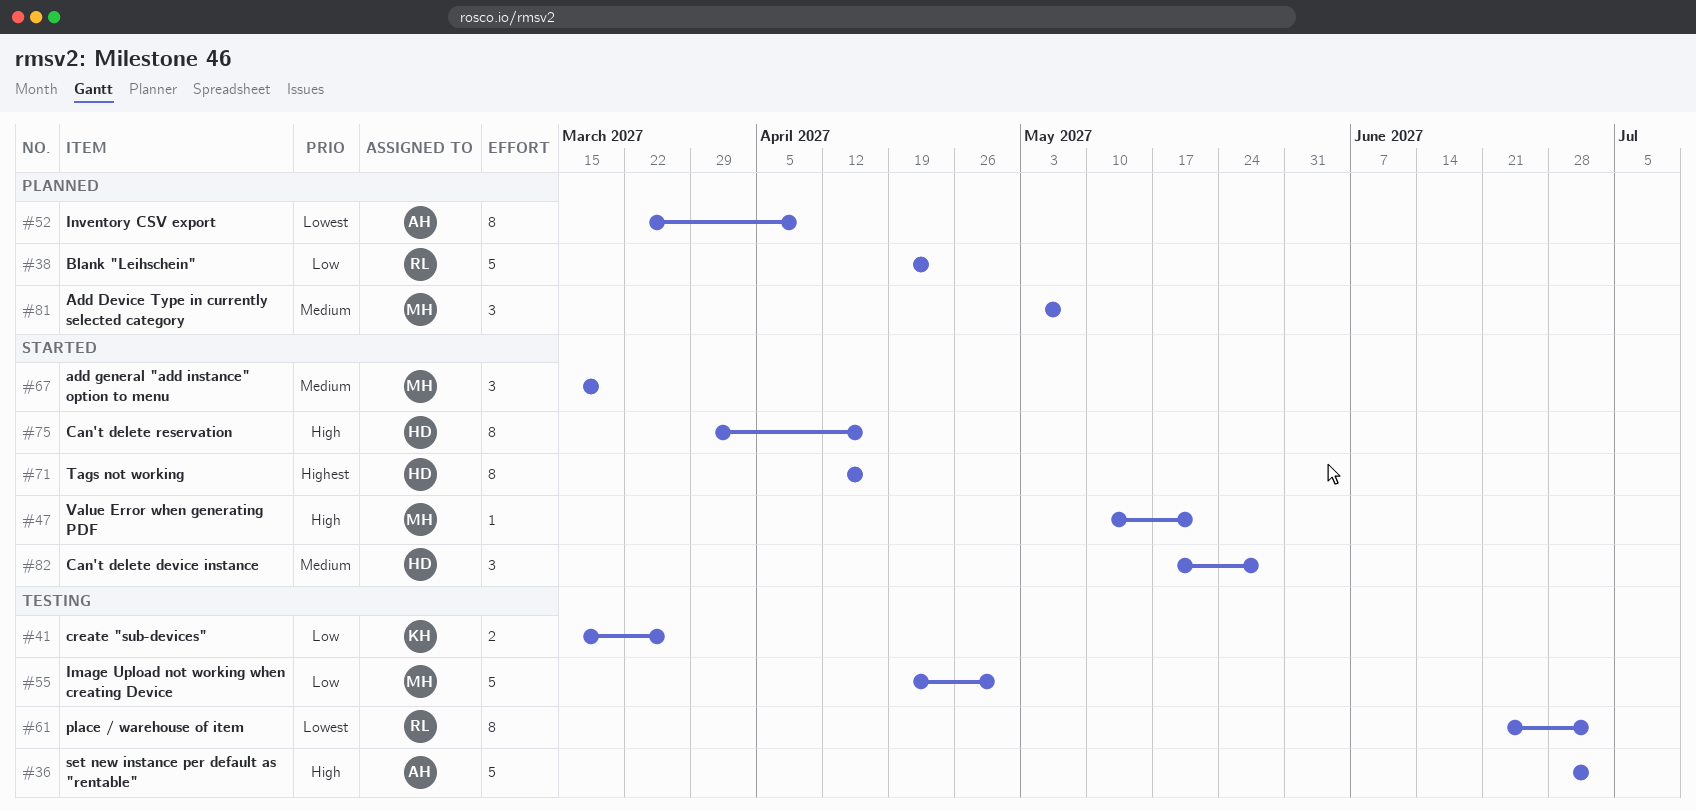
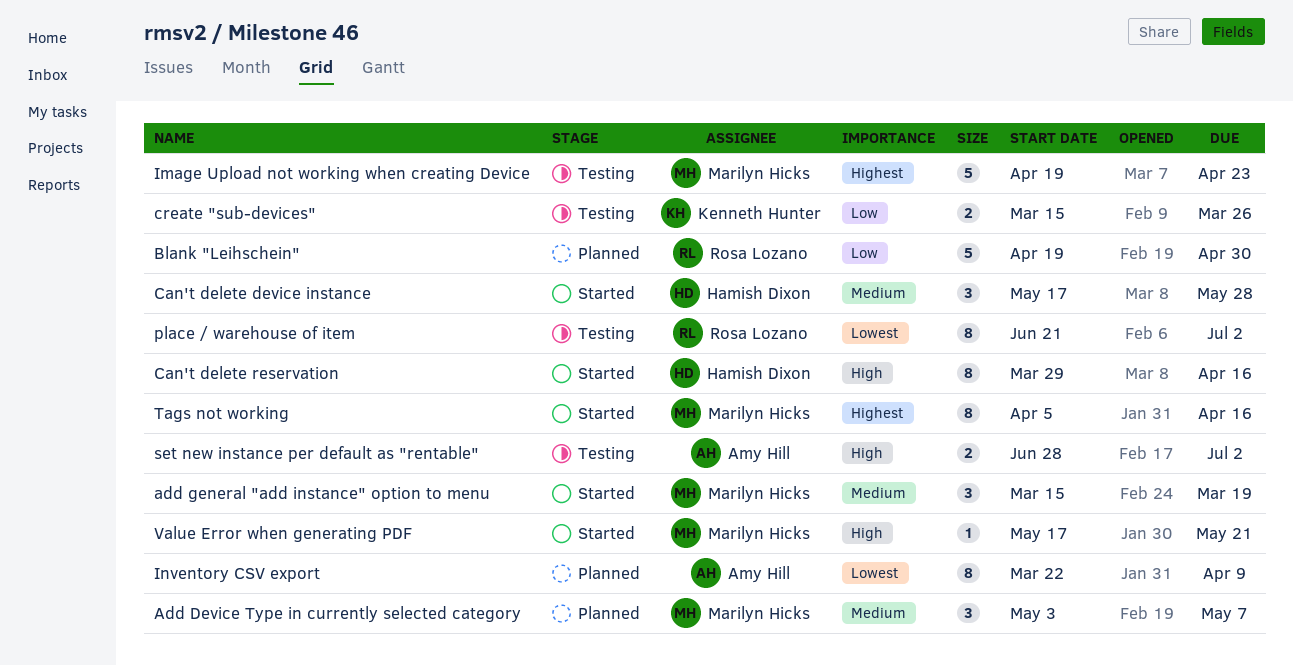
Blank "Leihschein", due: Apr 23 -> Apr 30
Image Upload not working when creating Device, priority: Low -> Highest
Image Upload not working when creating Device, due: Apr 30 -> Apr 23
set new instance per default as "rentable", estimate: 5 -> 2
Tags not working, owner: Hamish Dixon -> Marilyn Hicks
Tags not working, start: Apr 12 -> Apr 5
Value Error when generating PDF, start: May 10 -> May 17

